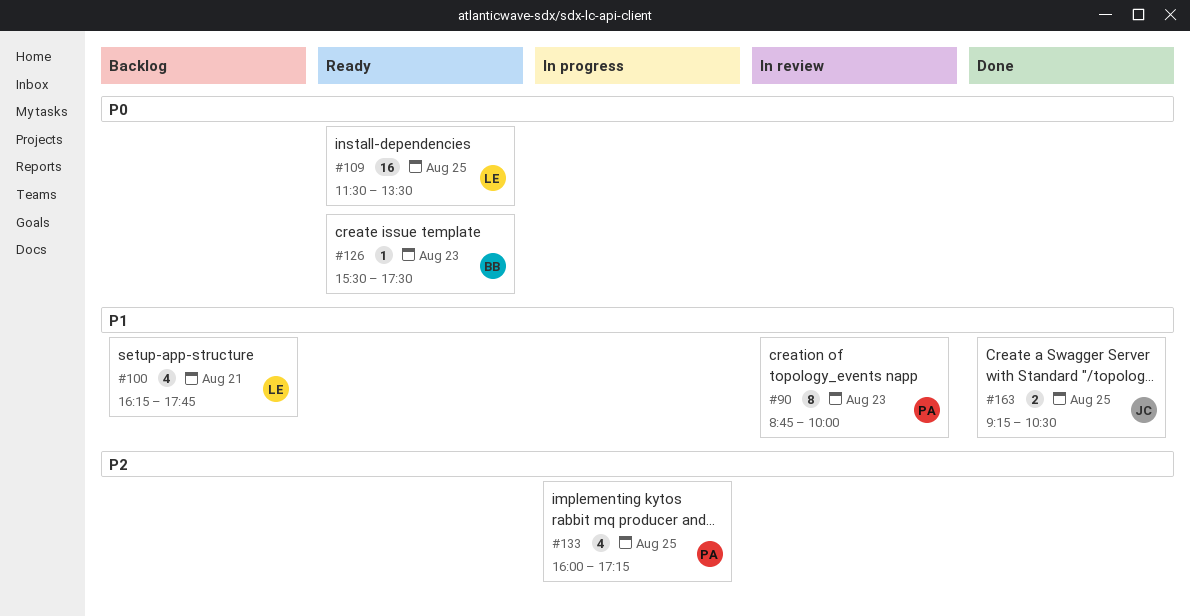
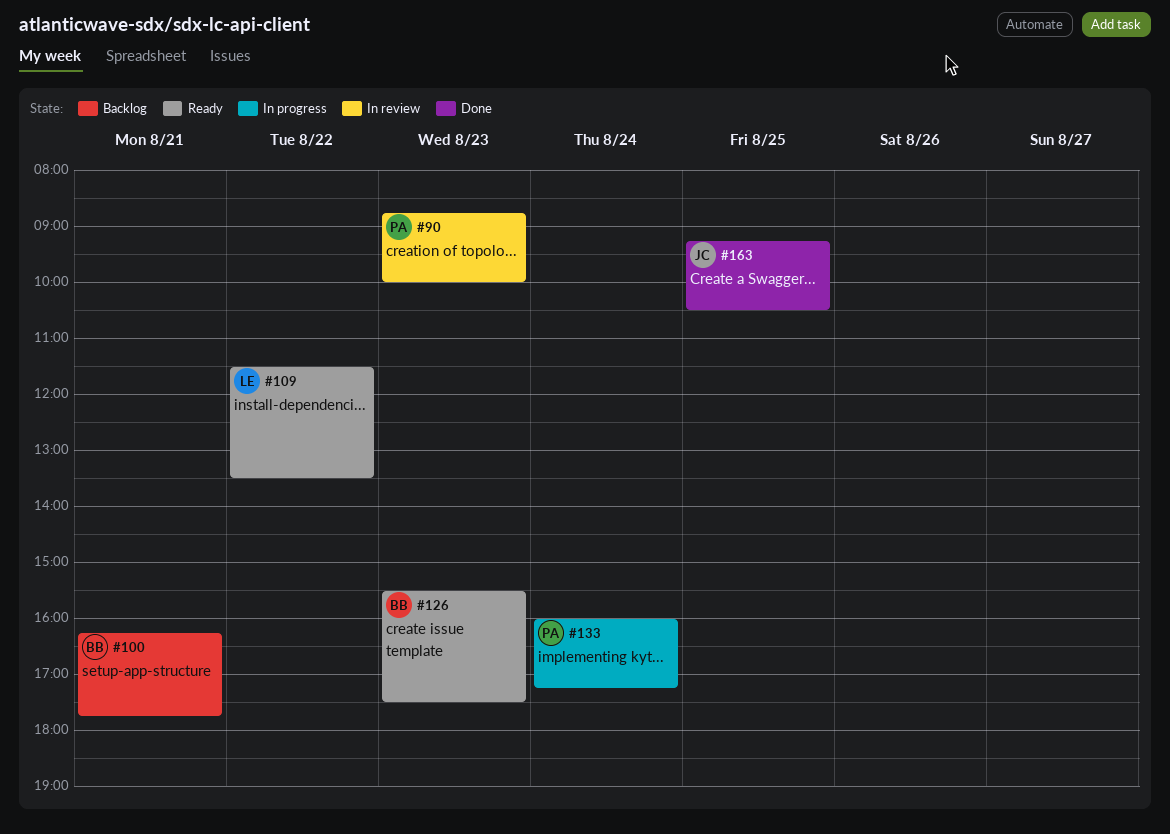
#100, owner: LE -> BB
#109, day: Aug 25 -> Aug 22
#133, day: Aug 25 -> Aug 24

